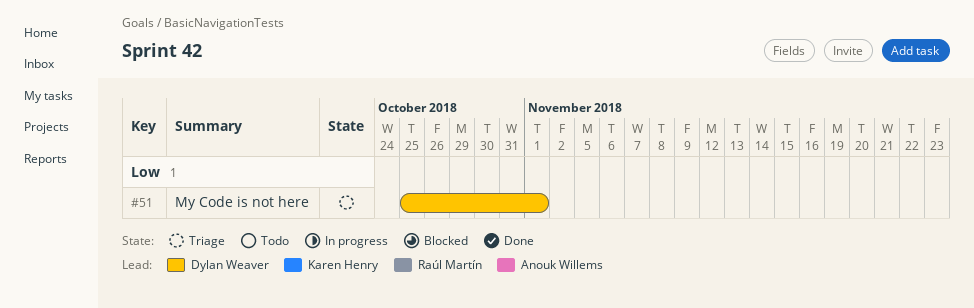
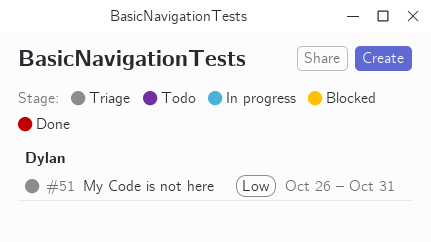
#51, start: Oct 25 -> Oct 26
#51, due: Nov 1 -> Oct 31

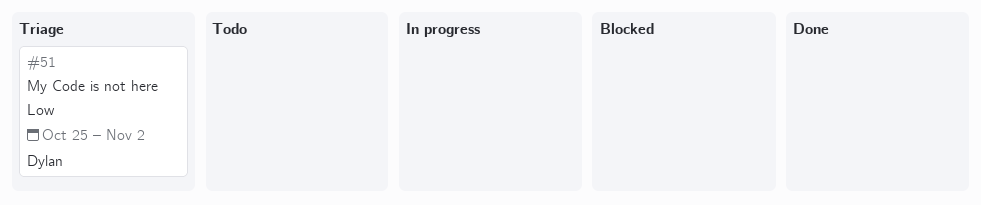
#51, start: Oct 26 -> Oct 25
#51, due: Oct 31 -> Nov 2

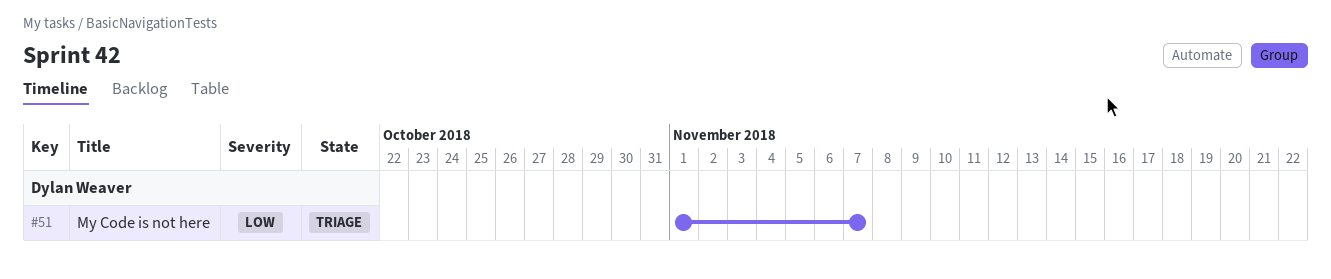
#51, start: Oct 25 -> Nov 1
#51, due: Nov 2 -> Nov 7

